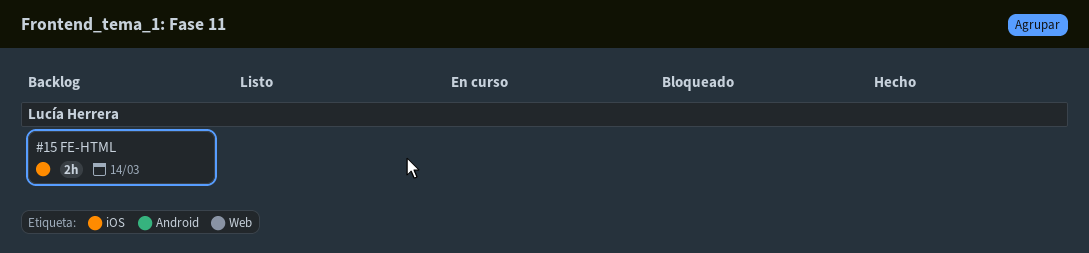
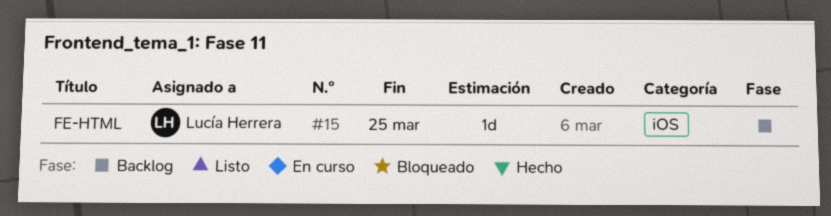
#15, estimate: 2h -> 1d
#15, due: Mar 14 -> Mar 25

